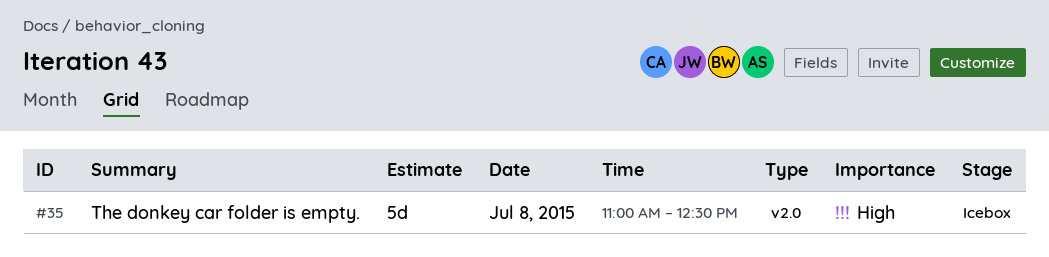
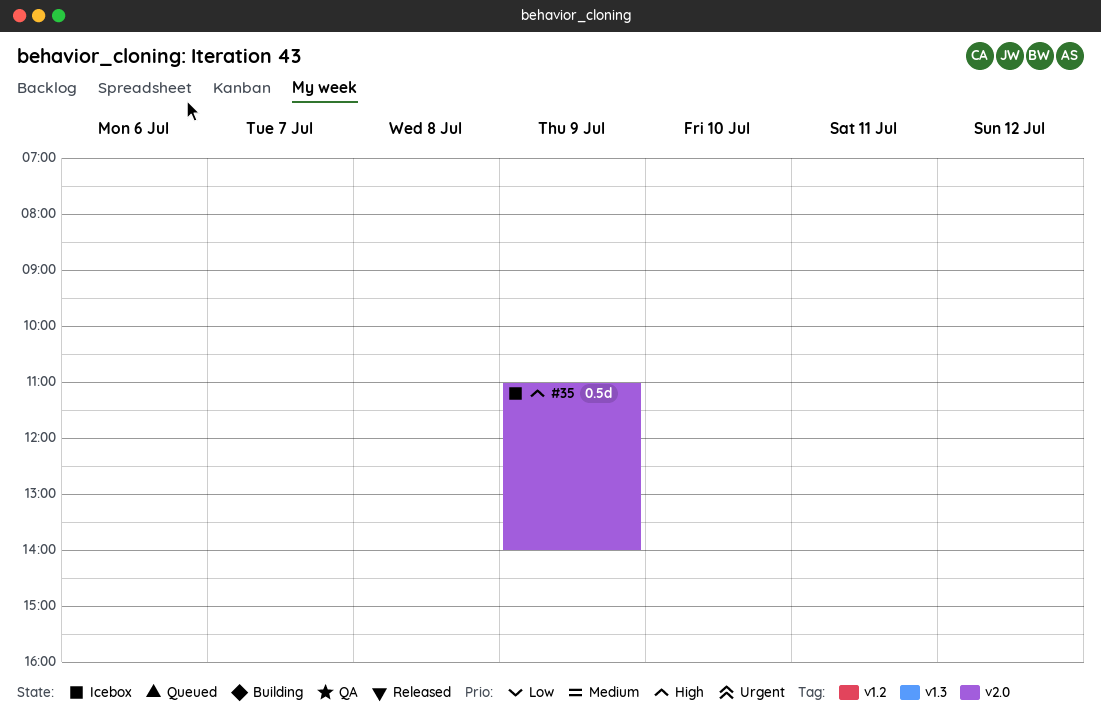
#35, estimate: 5d -> 0.5d
#35, day: Jul 8 -> Jul 9
#35, ends: 12:30 -> 14:00

